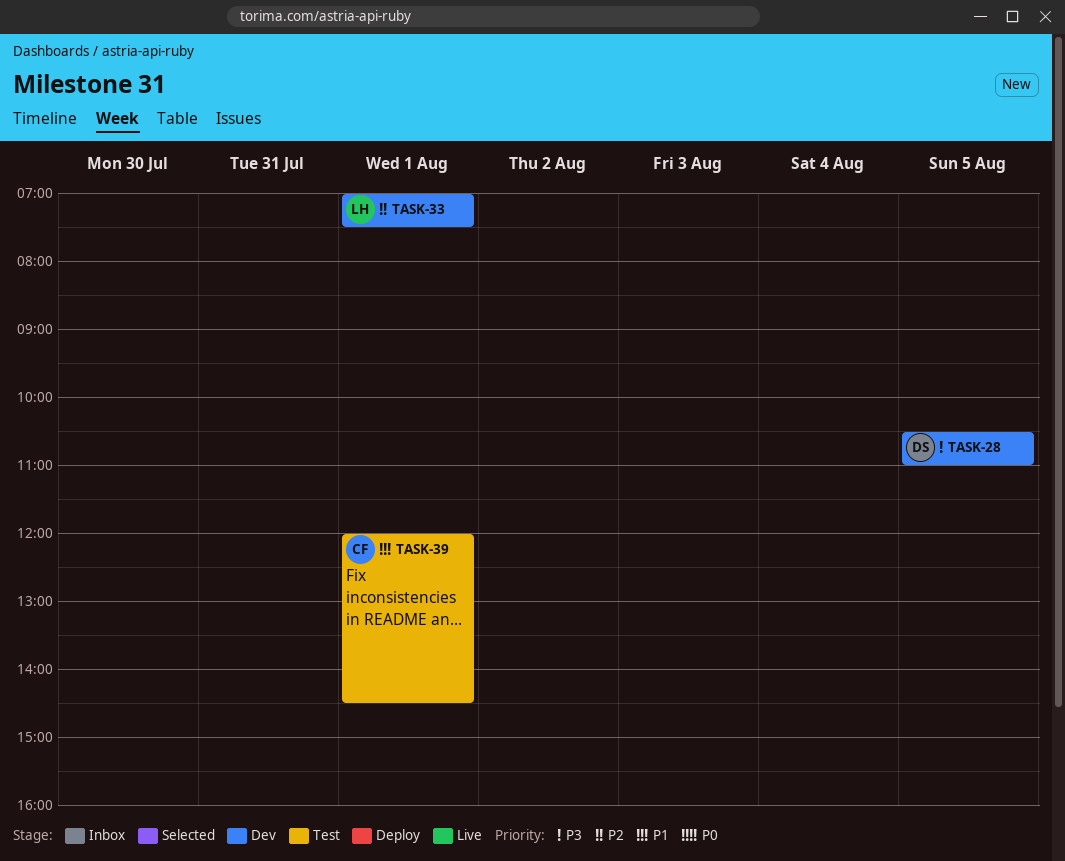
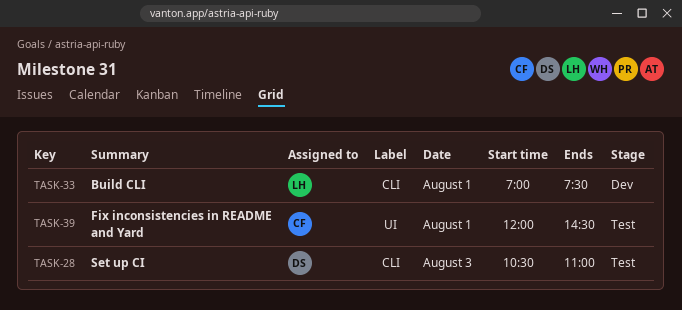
TASK-28, status: Dev -> Test
TASK-28, day: Aug 5 -> Aug 3

